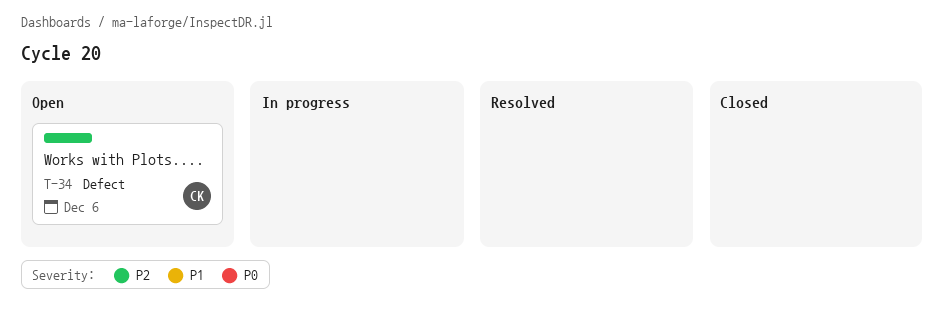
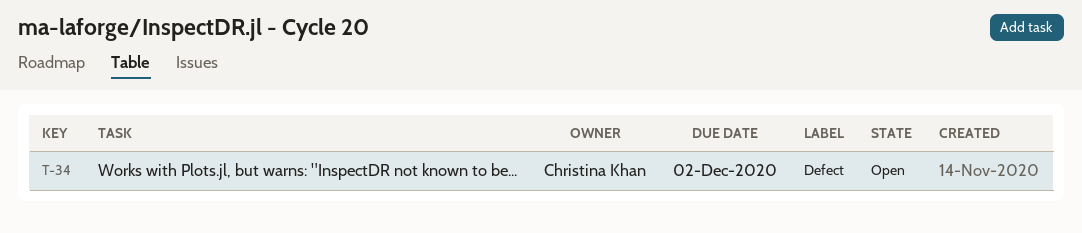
T-34, due: Dec 6 -> Dec 2

